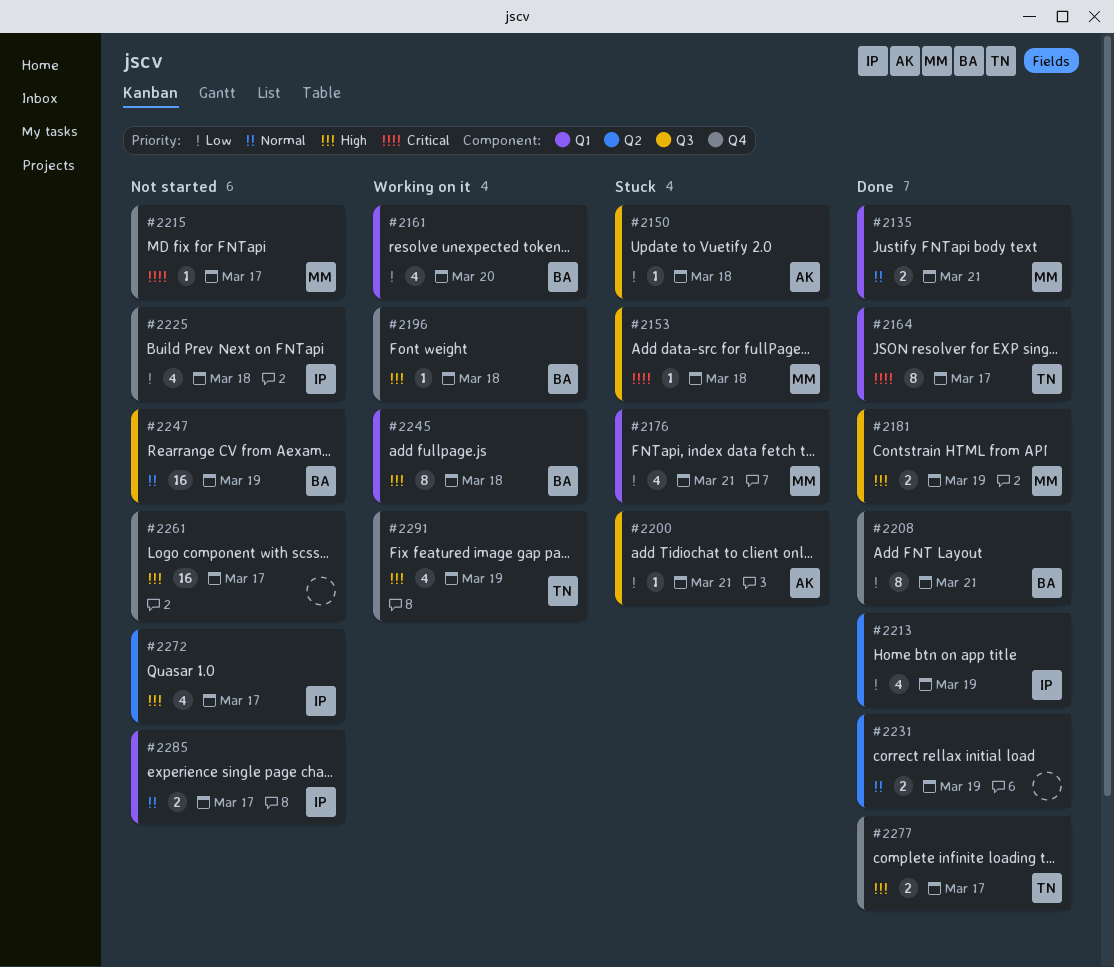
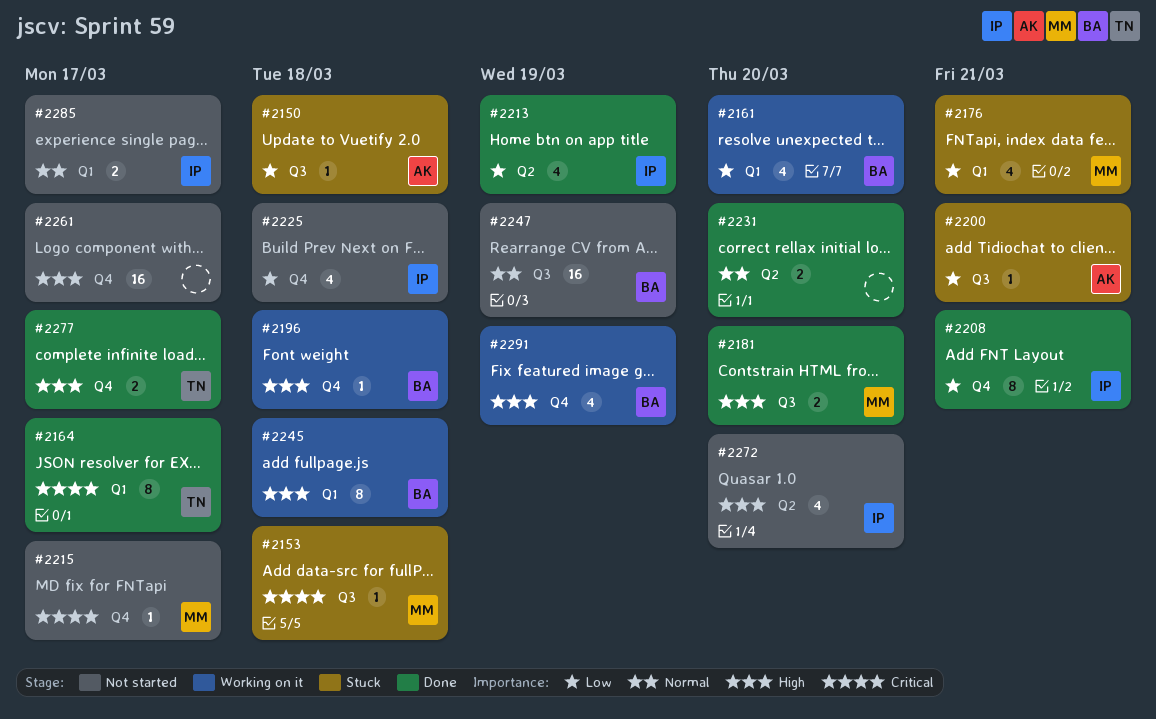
#2135: present -> none
#2181, due: Mar 19 -> Mar 20
#2208, owner: BA -> IP
#2231, due: Mar 19 -> Mar 20
#2272, due: Mar 17 -> Mar 20
#2291, owner: TN -> BA

